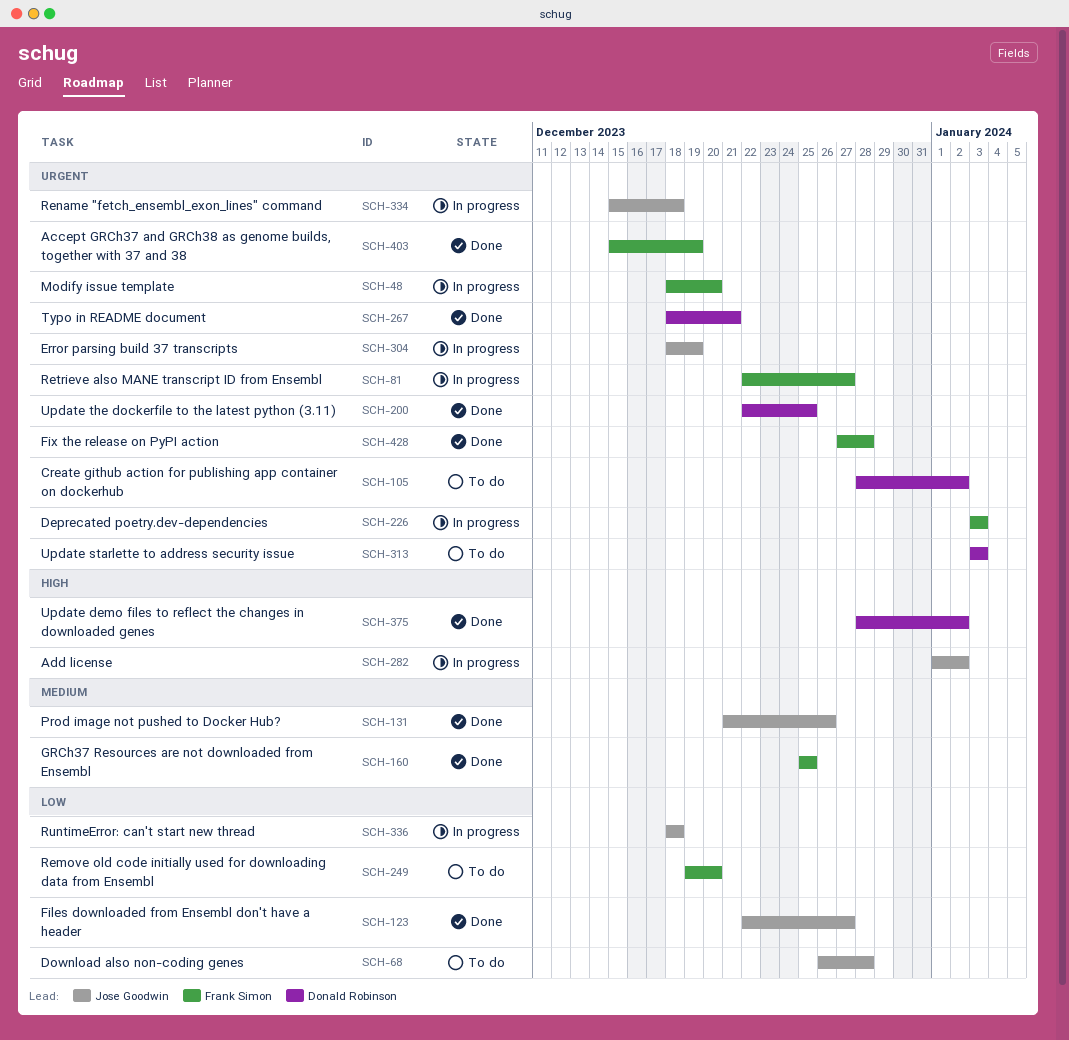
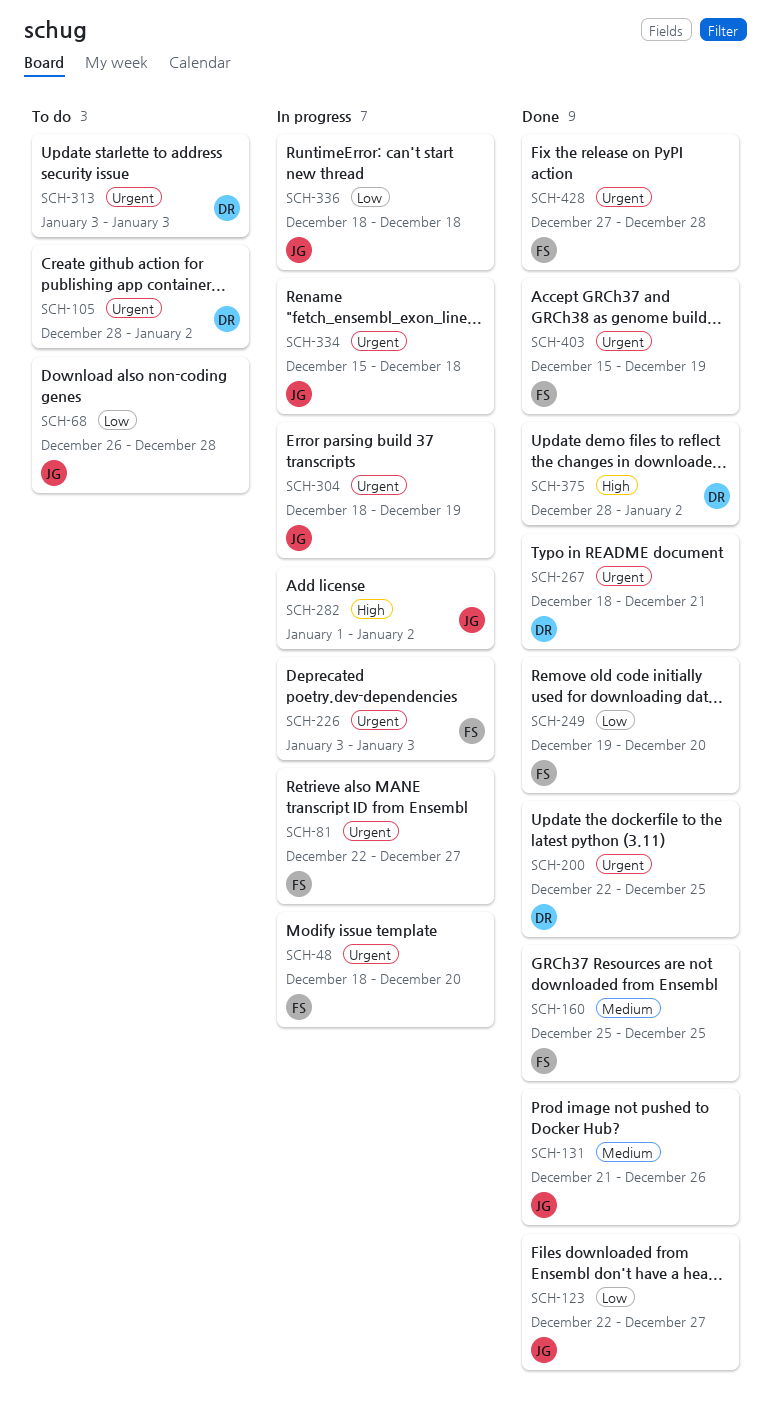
SCH-249, status: To do -> Done

